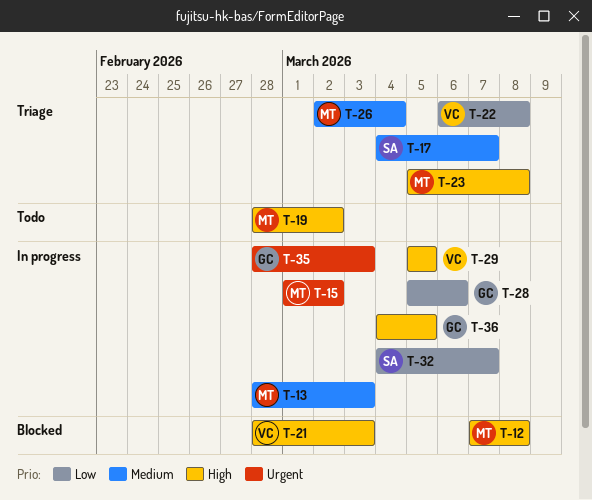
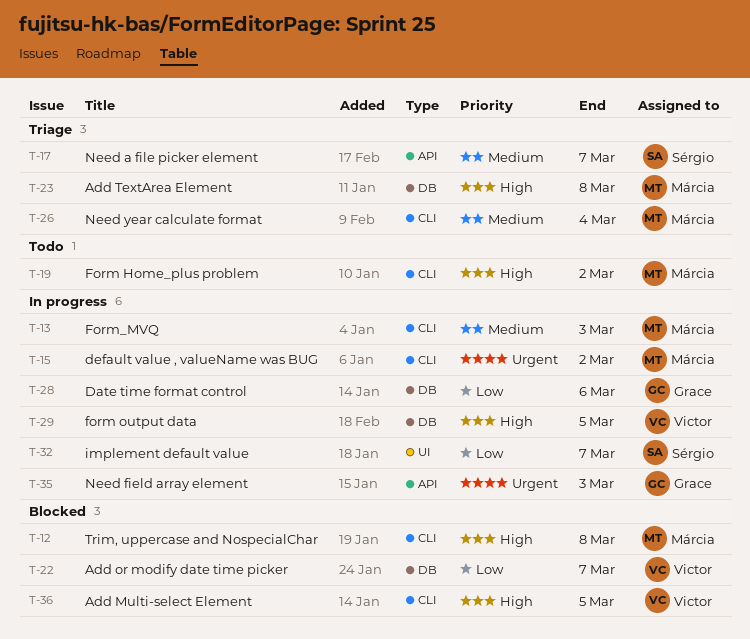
T-21: present -> none
T-22, status: Triage -> Blocked
T-22, due: Mar 8 -> Mar 7
T-36, status: In progress -> Blocked
T-36, owner: Grace -> Victor

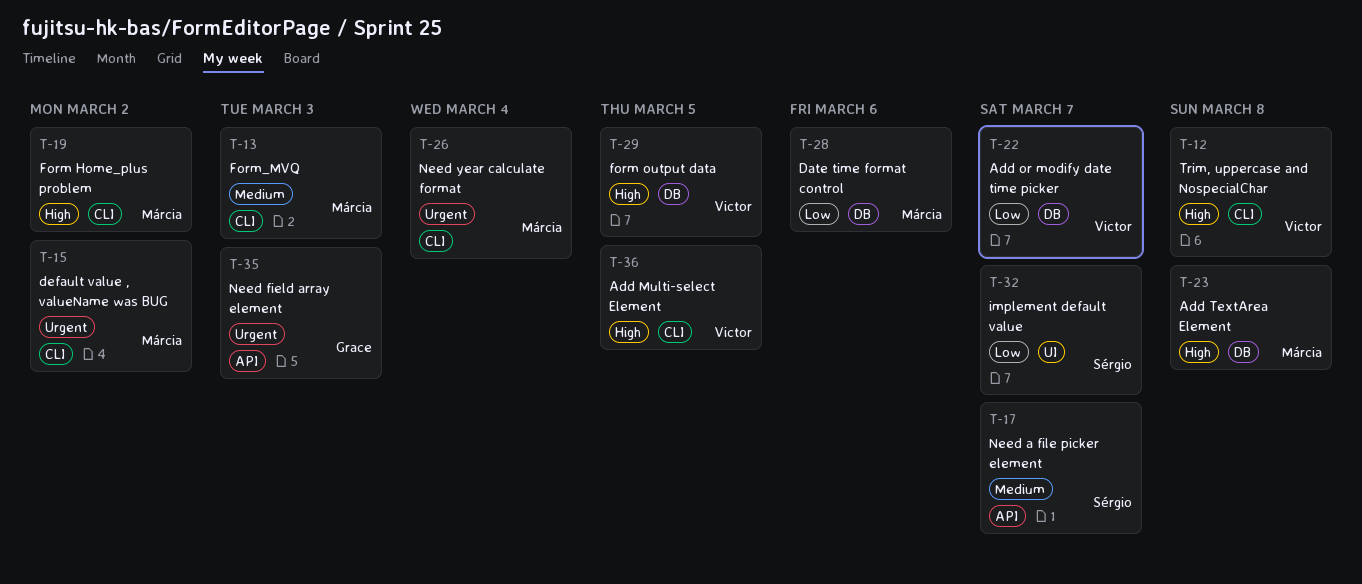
T-12, owner: Márcia -> Victor
T-26, priority: Medium -> Urgent
T-28, owner: Grace -> Márcia

